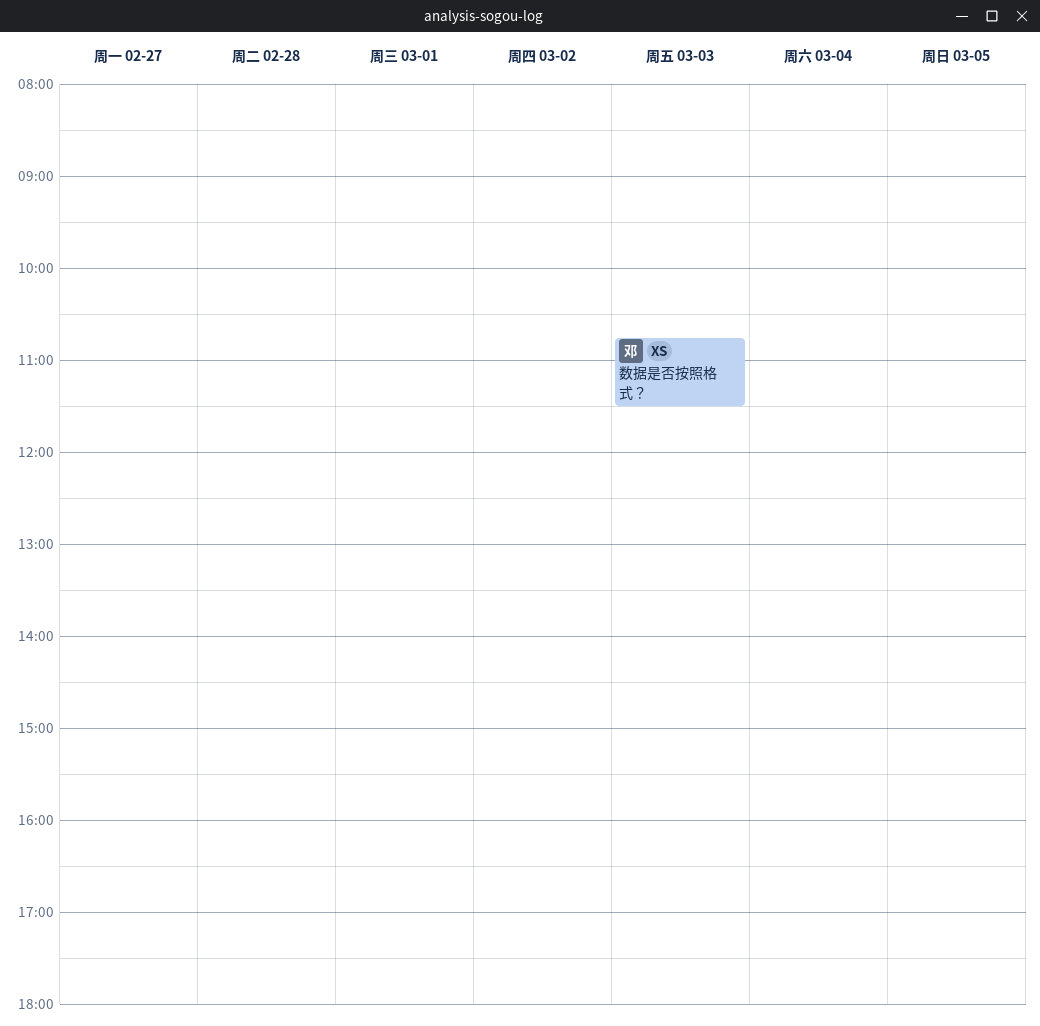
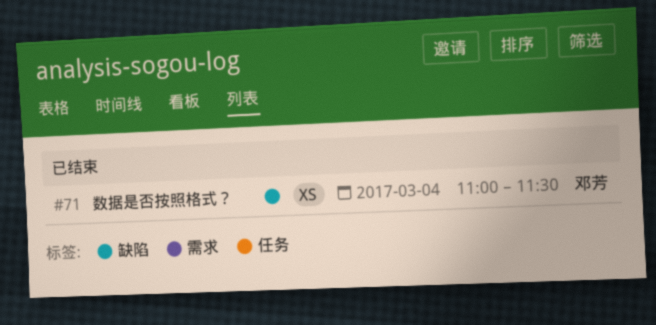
数据是否按照格式？, day: Mar 3 -> Mar 4
数据是否按照格式？, begins: 10:45 -> 11:00

